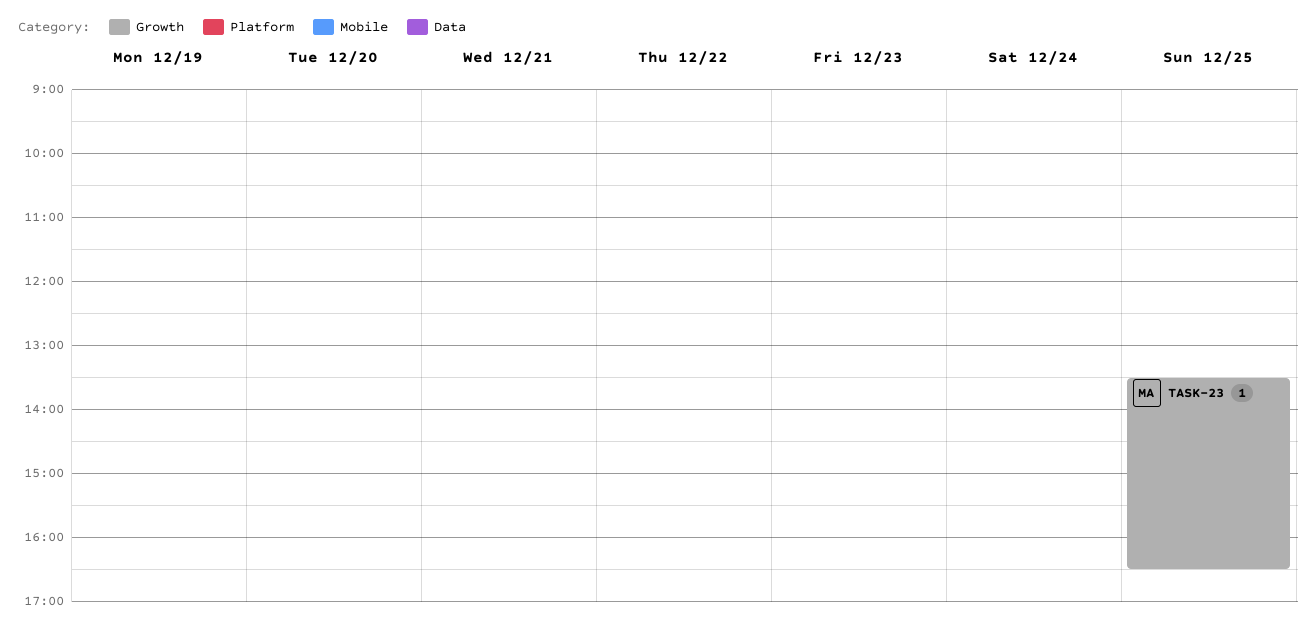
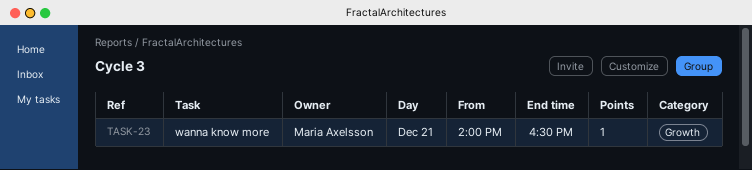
TASK-23, day: Dec 25 -> Dec 21
TASK-23, begins: 13:30 -> 14:00

